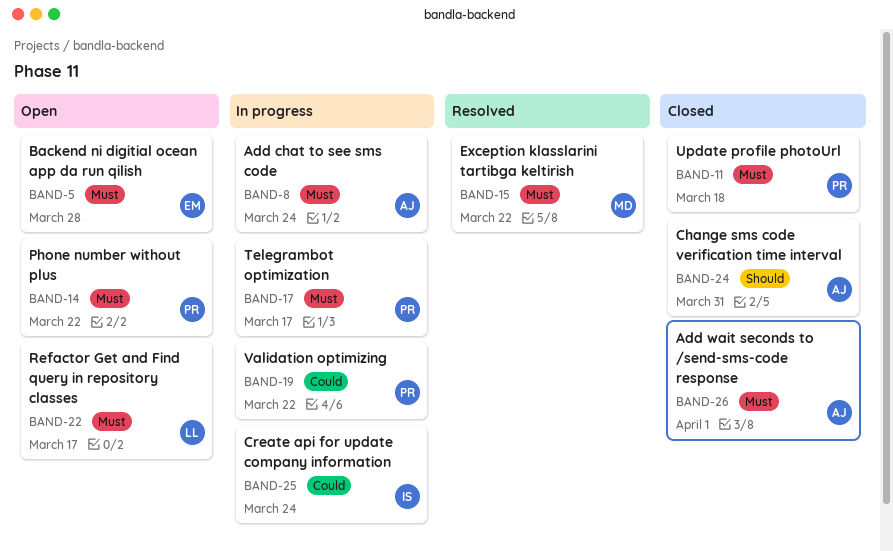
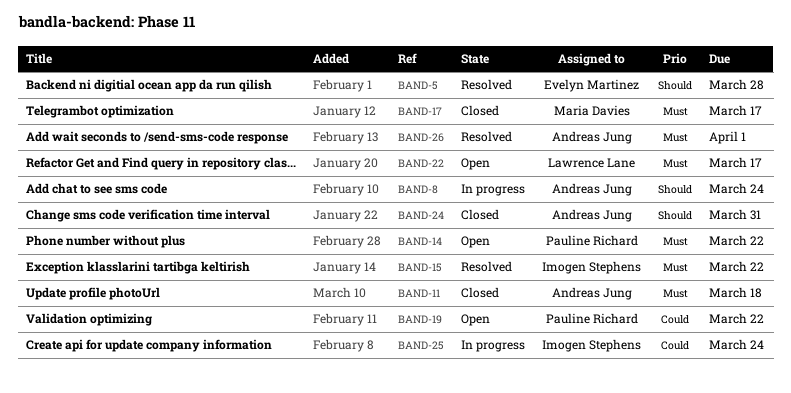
BAND-5, status: Open -> Resolved
BAND-5, priority: Must -> Should
BAND-8, priority: Must -> Should
BAND-11, owner: Pauline Richard -> Andreas Jung
BAND-15, owner: Maria Davies -> Imogen Stephens
BAND-17, status: In progress -> Closed
BAND-17, owner: Pauline Richard -> Maria Davies
BAND-19, status: In progress -> Open
BAND-26, status: Closed -> Resolved

